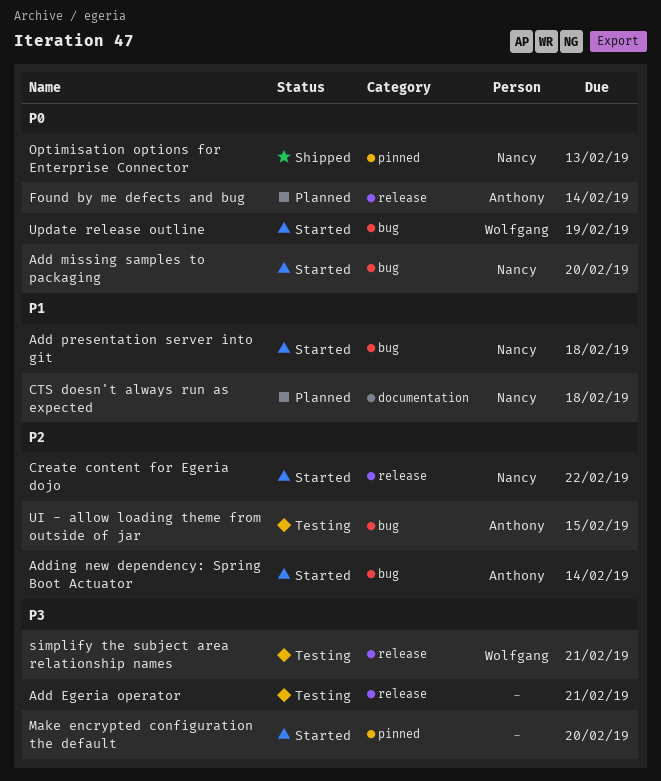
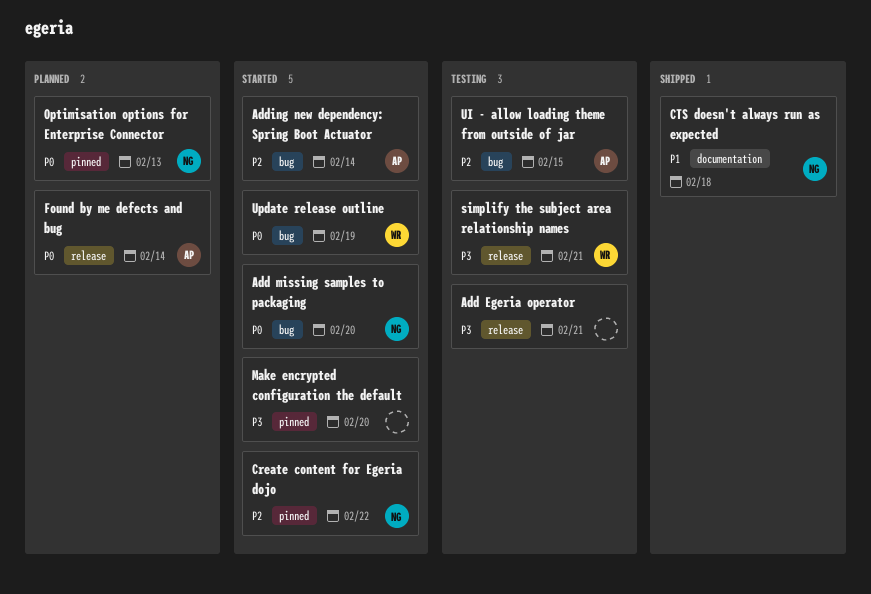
Add presentation server into git: present -> none
Create content for Egeria dojo, label: release -> pinned
CTS doesn't always run as expected, status: Planned -> Shipped
Optimisation options for Enterprise Connector, status: Shipped -> Planned

